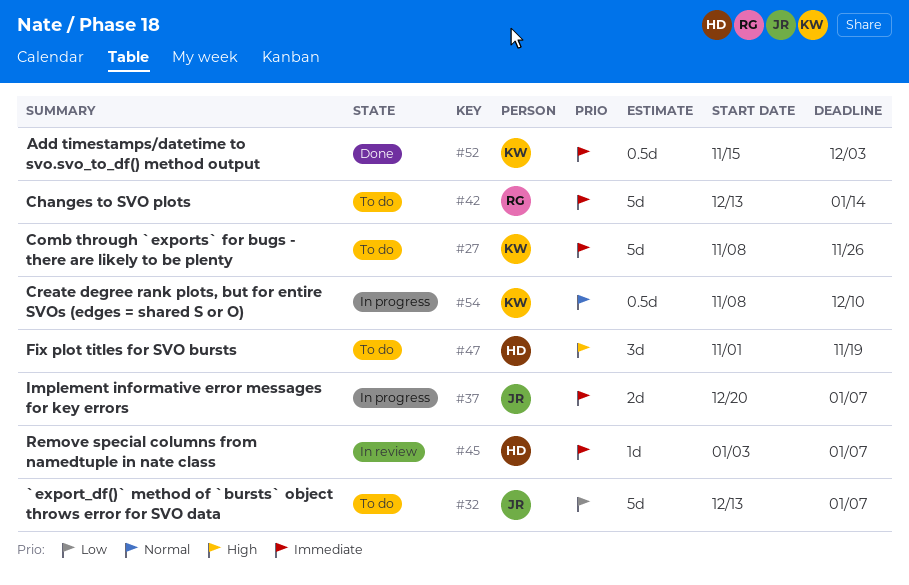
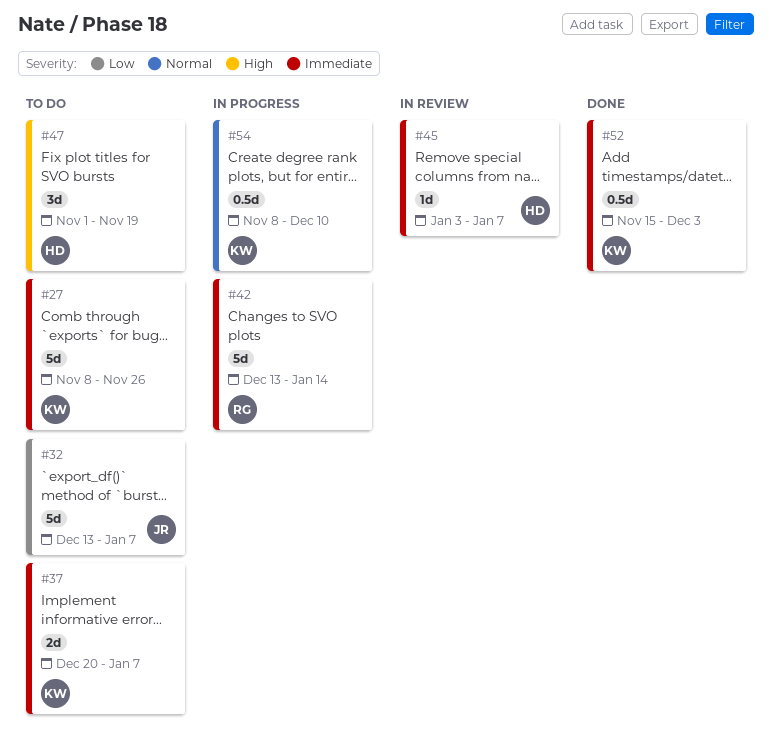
#37, status: In progress -> To do
#37, owner: JR -> KW
#42, status: To do -> In progress

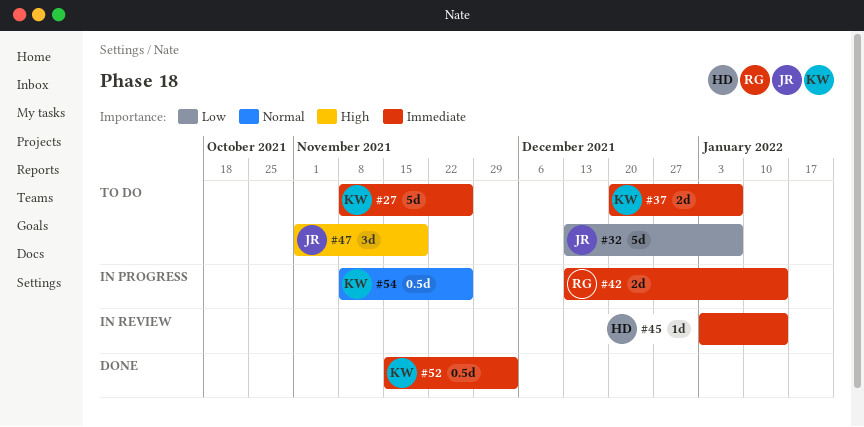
#42, estimate: 5d -> 2d
#45, due: Jan 7 -> Jan 14
#47, owner: HD -> JR
#54, due: Dec 10 -> Nov 26

